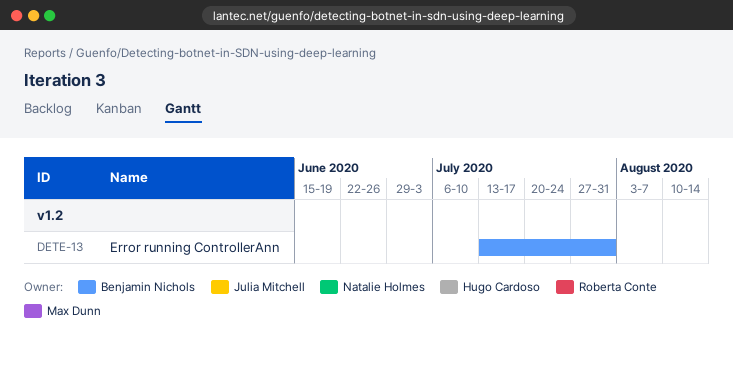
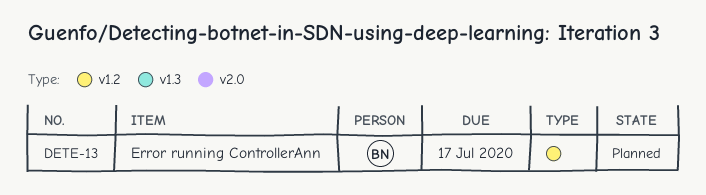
DETE-13, due: Jul 31 -> Jul 17

